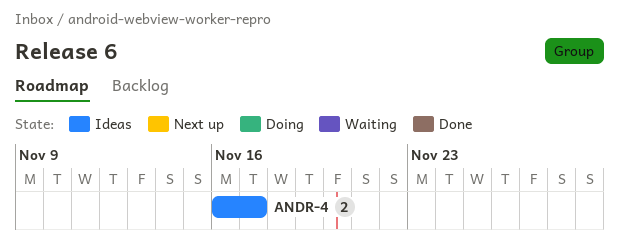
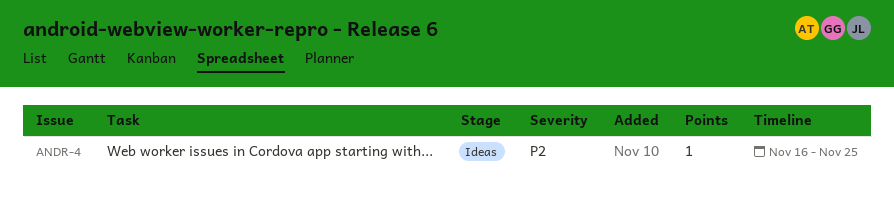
ANDR-4, estimate: 2 -> 1
ANDR-4, due: Nov 17 -> Nov 25

